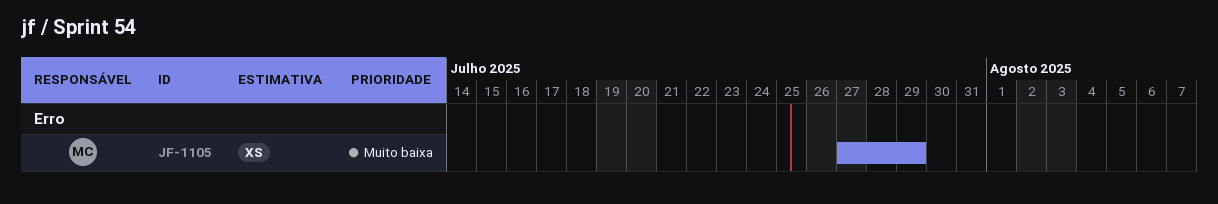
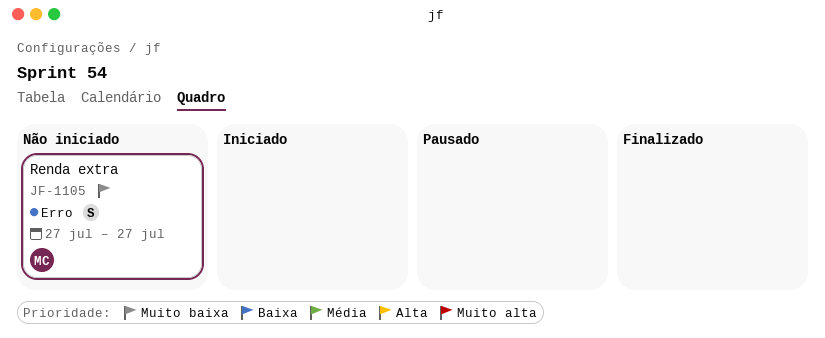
JF-1105, estimate: XS -> S
JF-1105, due: Jul 29 -> Jul 27

